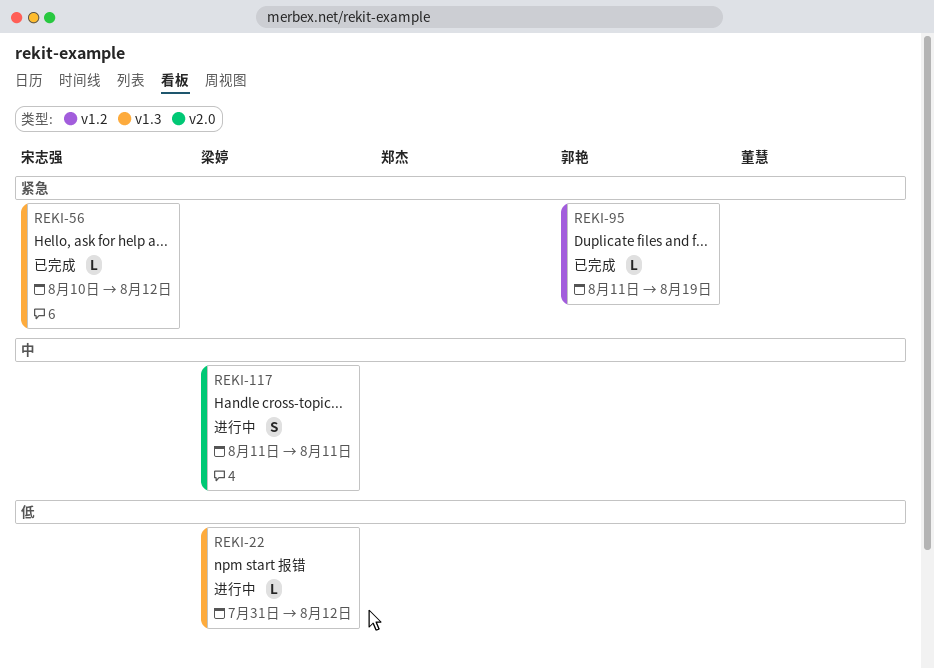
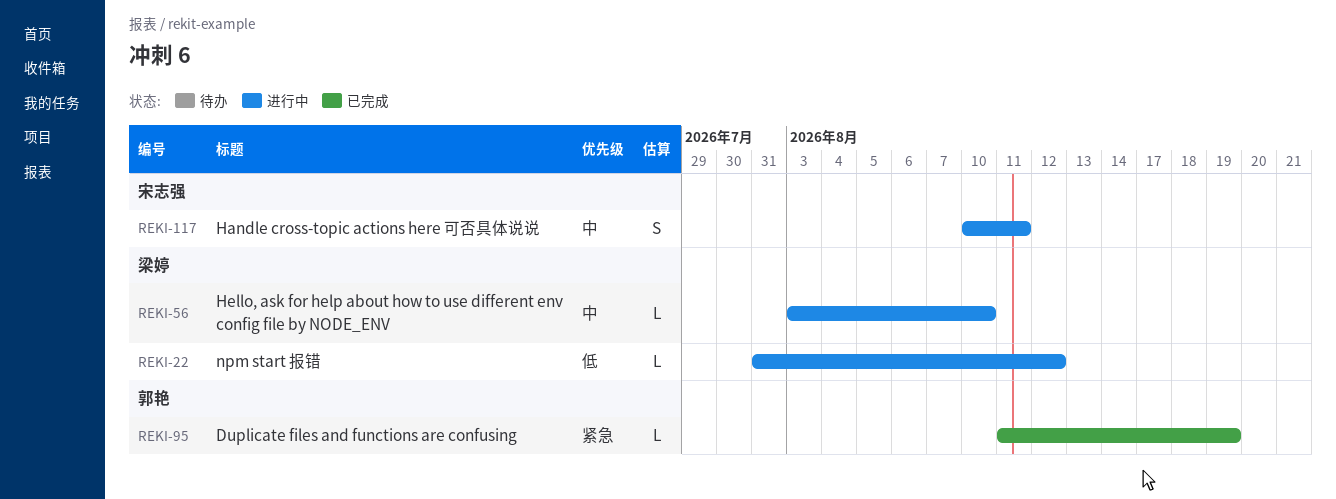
REKI-56, status: 已完成 -> 进行中
REKI-56, owner: 宋志强 -> 梁婷
REKI-56, priority: 紧急 -> 中
REKI-56, start: Aug 10 -> Aug 3
REKI-56, due: Aug 12 -> Aug 10
REKI-117, owner: 梁婷 -> 宋志强
REKI-117, start: Aug 11 -> Aug 10

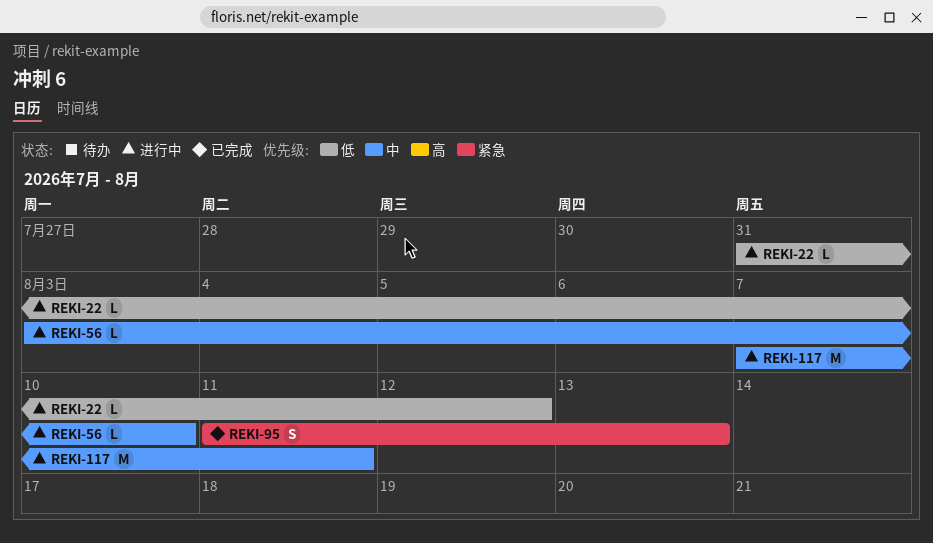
REKI-95, estimate: L -> S
REKI-95, due: Aug 19 -> Aug 13
REKI-117, estimate: S -> M
REKI-117, start: Aug 10 -> Aug 7

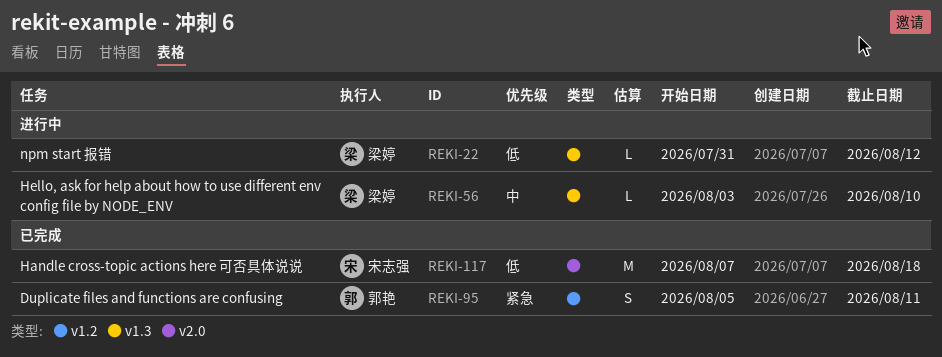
REKI-95, start: Aug 11 -> Aug 5
REKI-95, due: Aug 13 -> Aug 11
REKI-117, status: 进行中 -> 已完成
REKI-117, priority: 中 -> 低
REKI-117, due: Aug 11 -> Aug 18

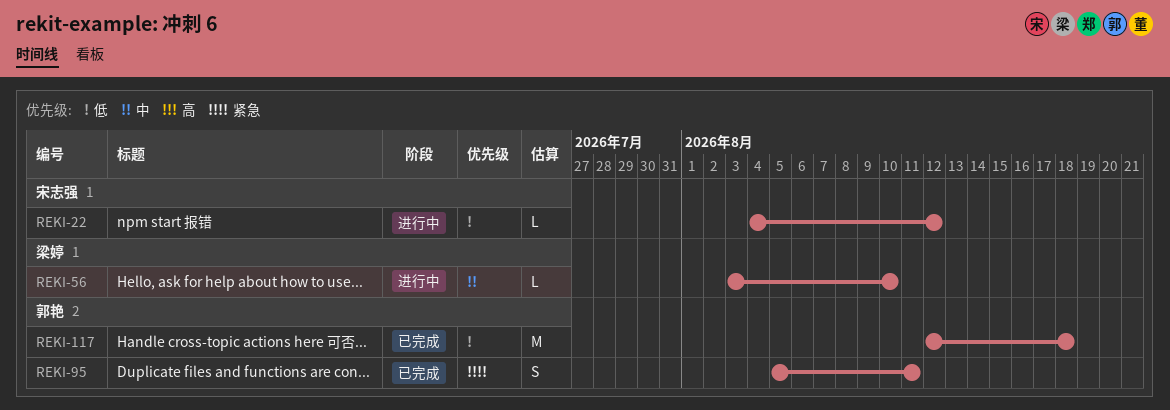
REKI-22, owner: 梁婷 -> 宋志强
REKI-22, start: Jul 31 -> Aug 4
REKI-117, owner: 宋志强 -> 郭艳
REKI-117, start: Aug 7 -> Aug 12

